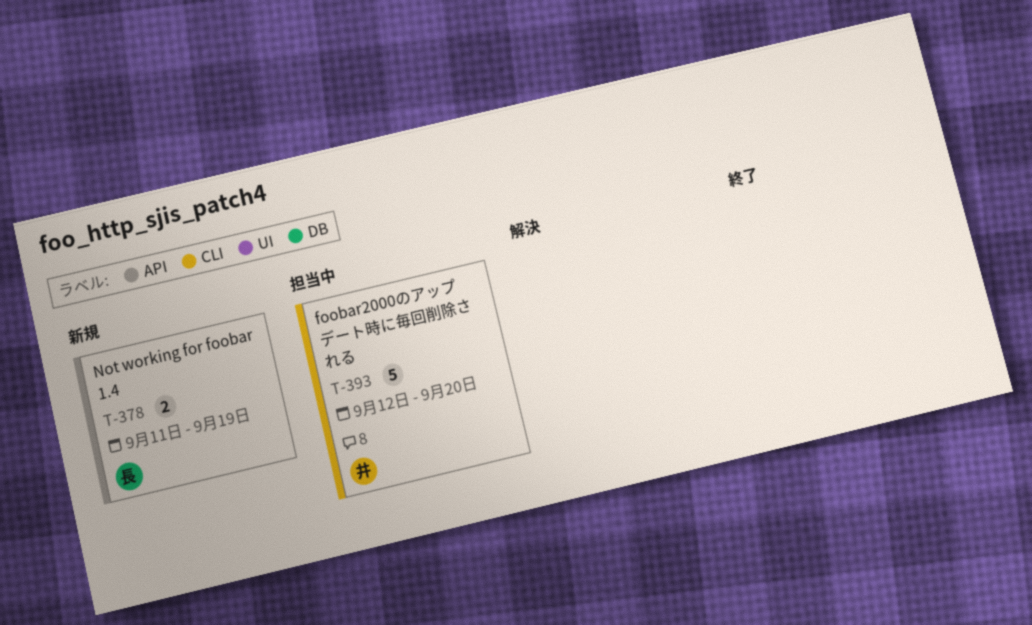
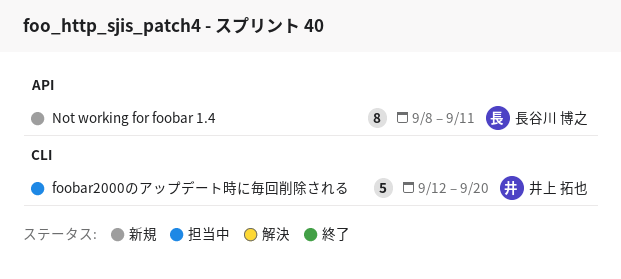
Not working for foobar 1.4, estimate: 2 -> 8
Not working for foobar 1.4, start: Sep 11 -> Sep 8
Not working for foobar 1.4, due: Sep 19 -> Sep 11

